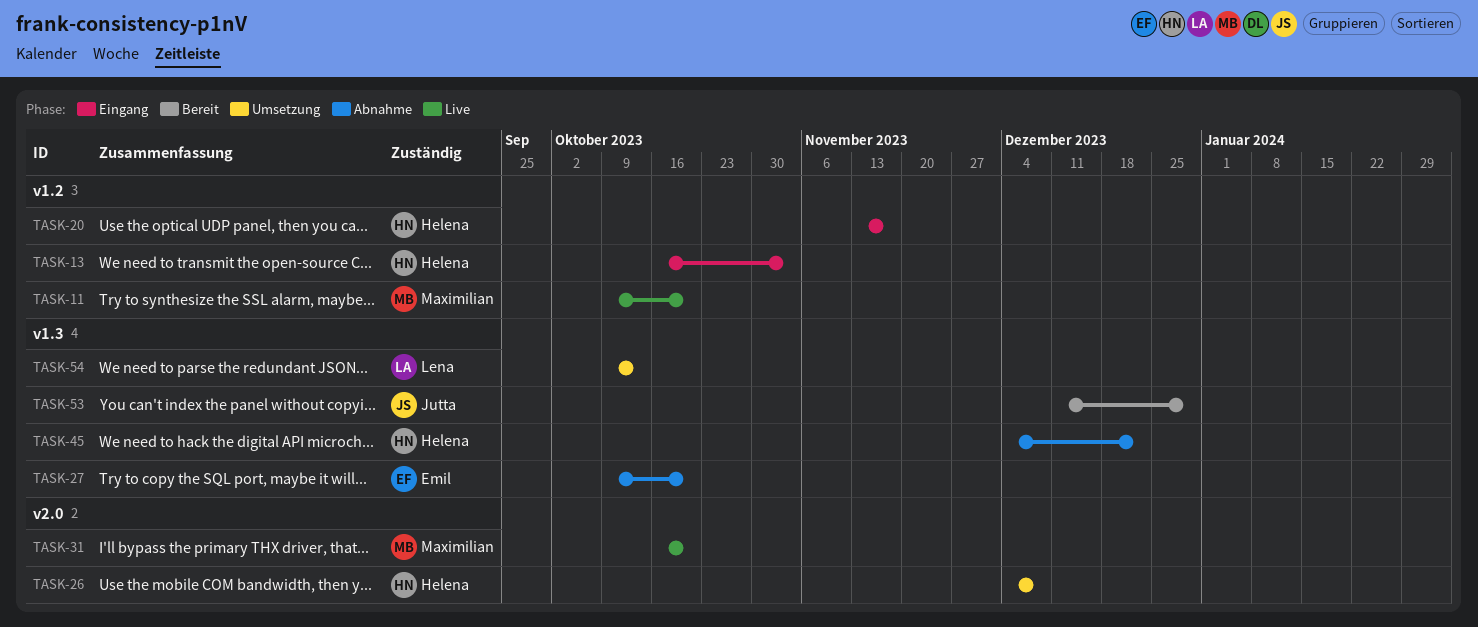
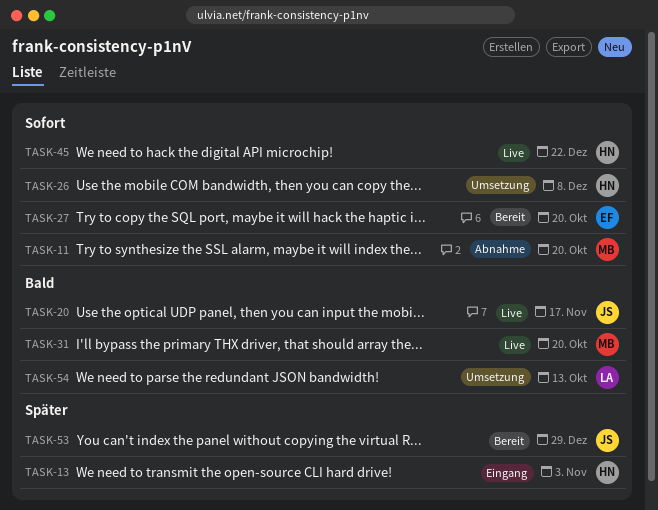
TASK-11, status: Live -> Abnahme
TASK-20, status: Eingang -> Live
TASK-20, owner: Helena -> Jutta
TASK-27, status: Abnahme -> Bereit
TASK-45, status: Abnahme -> Live

